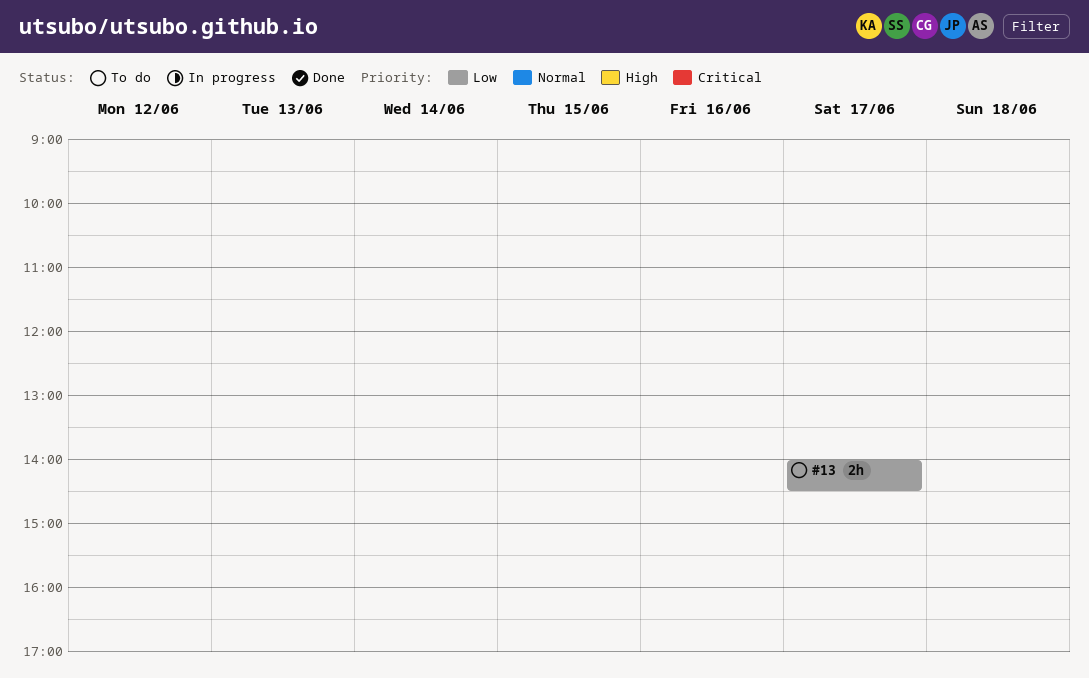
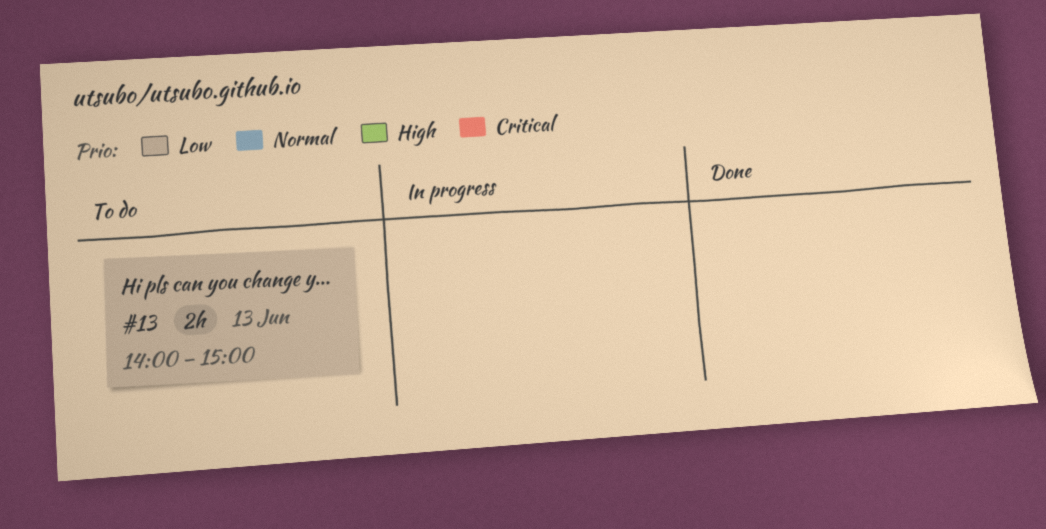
#13, day: Jun 17 -> Jun 13
#13, ends: 14:30 -> 15:00

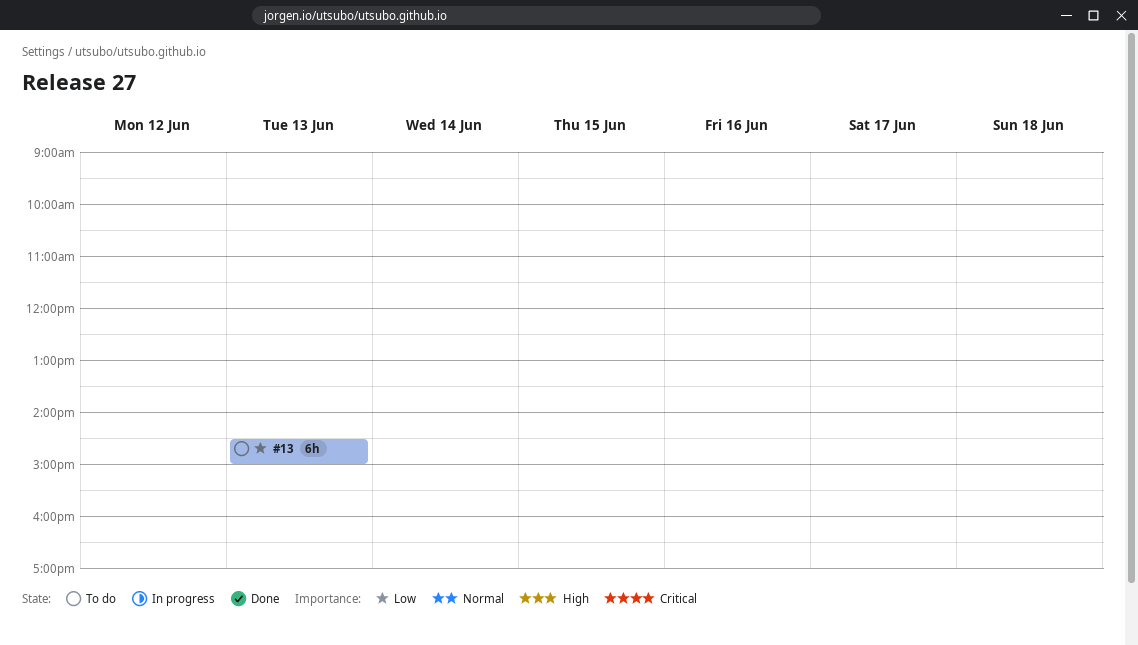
#13, estimate: 2h -> 6h
#13, begins: 14:00 -> 14:30

